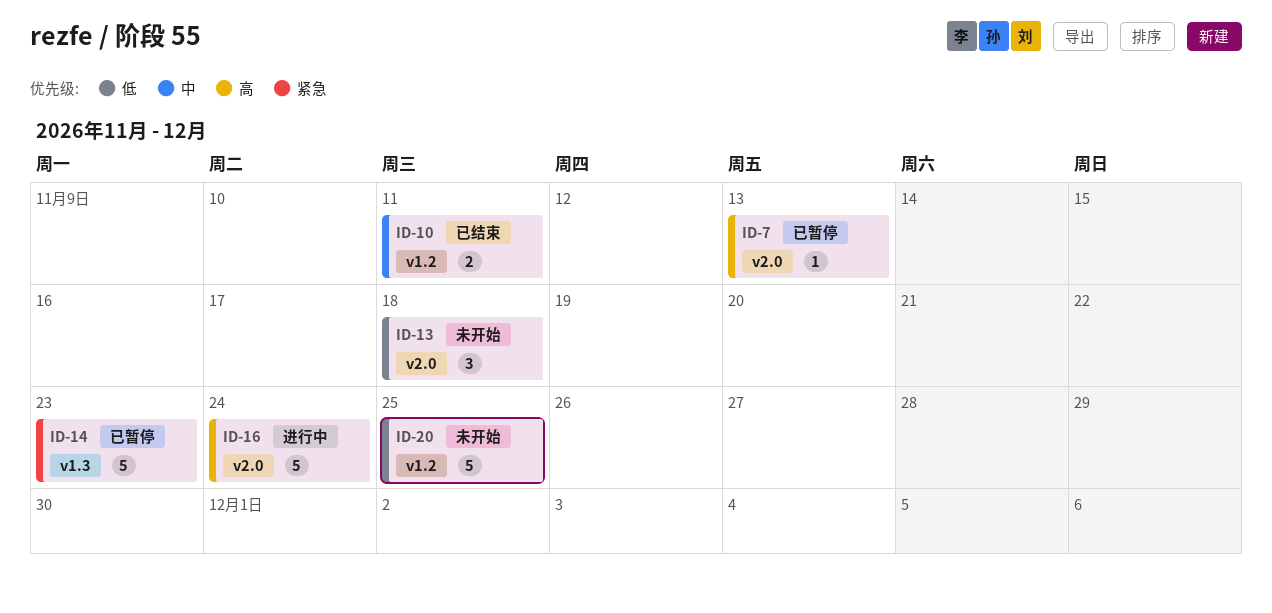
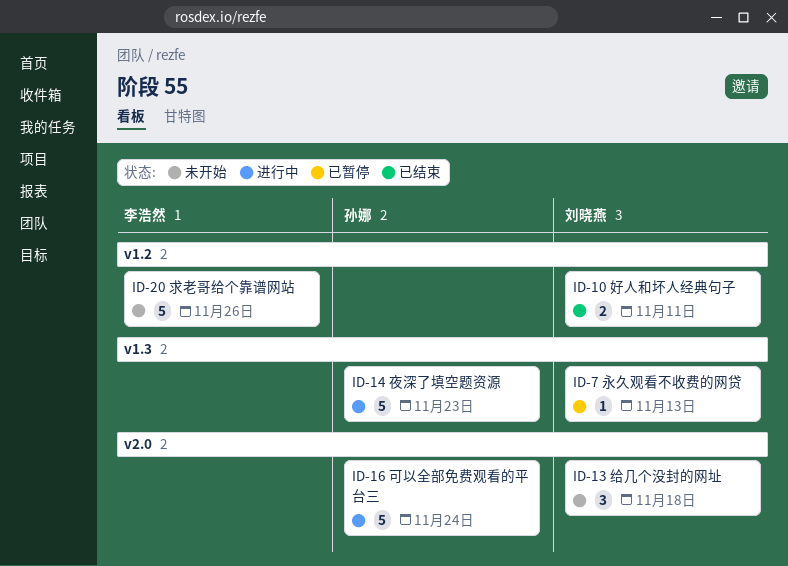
ID-7, label: v2.0 -> v1.3
ID-14, status: 已暂停 -> 进行中
ID-20, due: Nov 25 -> Nov 26

